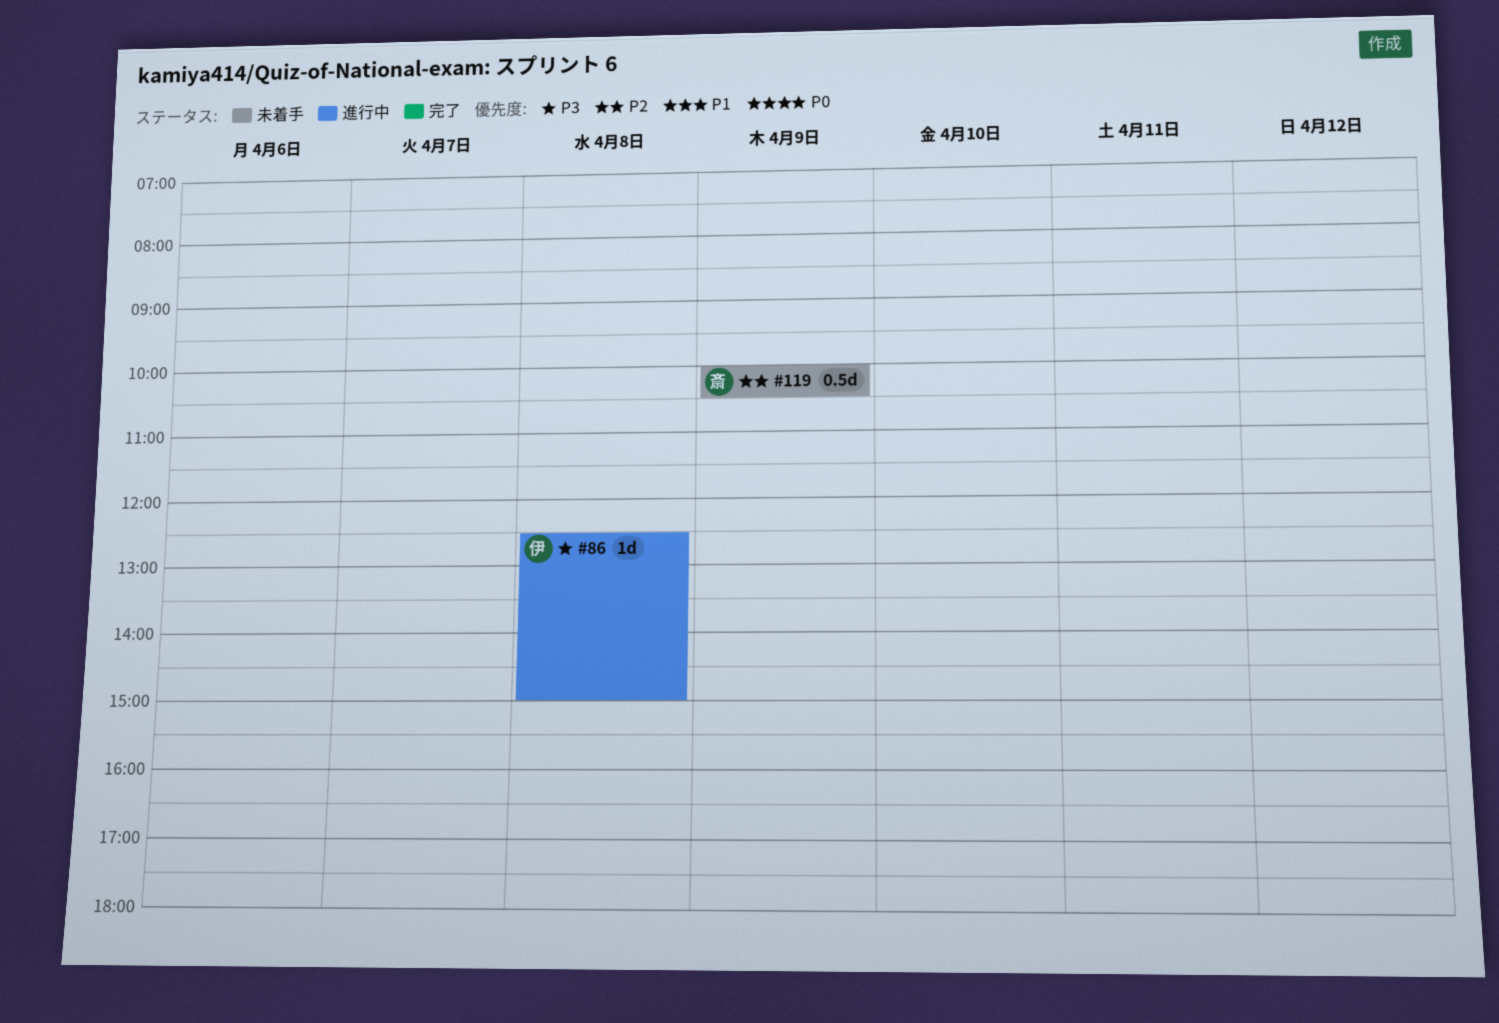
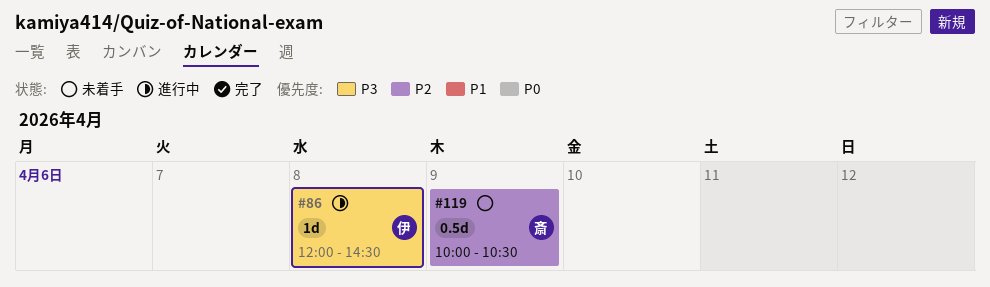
#86, begins: 12:30 -> 12:00
#86, ends: 15:00 -> 14:30

